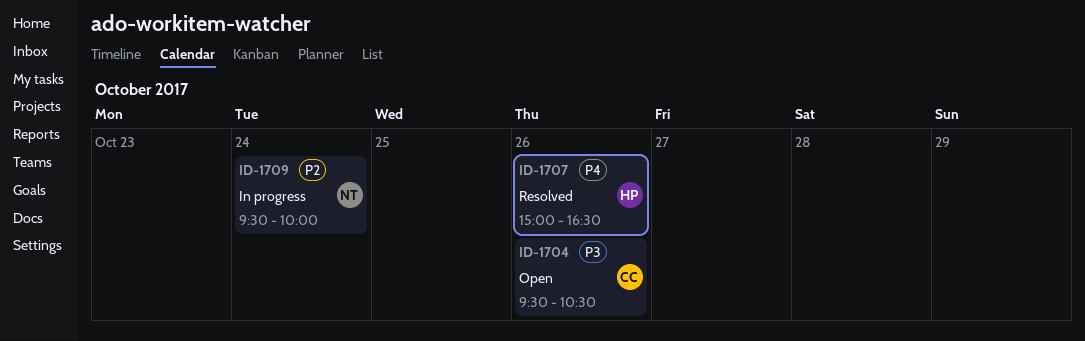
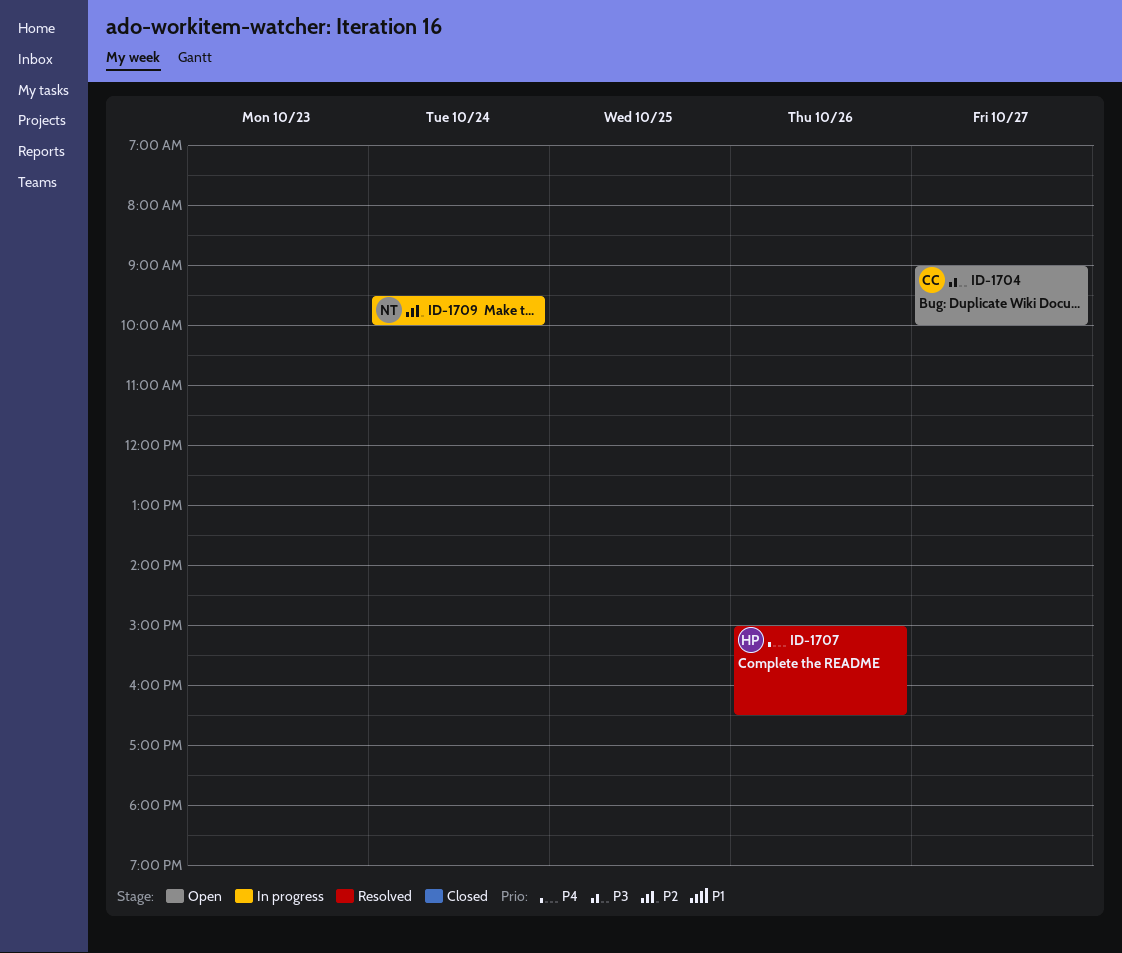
ID-1704, day: Oct 26 -> Oct 27
ID-1704, begins: 09:30 -> 09:00
ID-1704, ends: 10:30 -> 10:00

